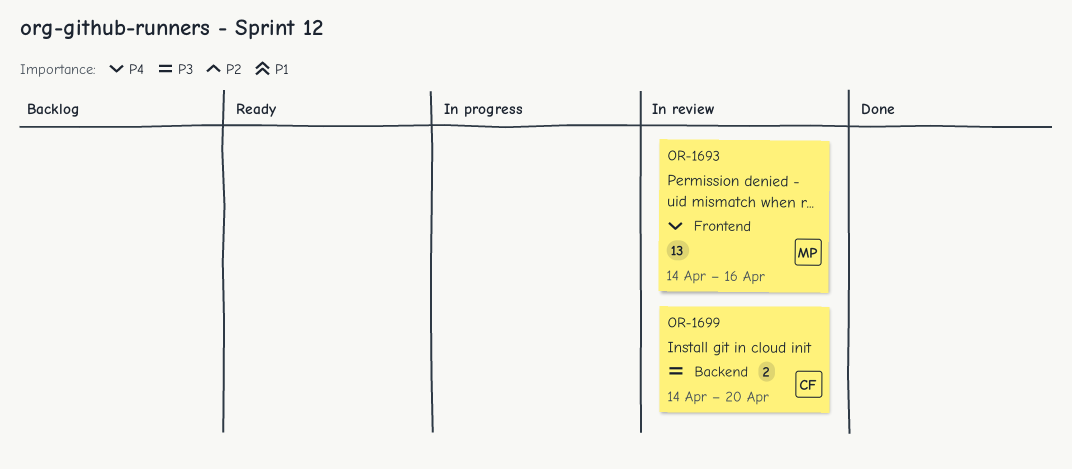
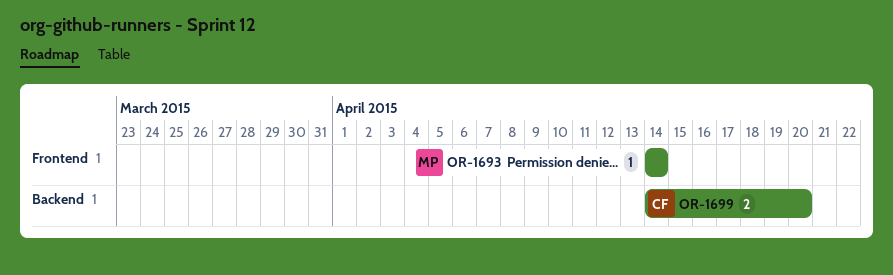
OR-1693, estimate: 13 -> 1
OR-1693, due: Apr 16 -> Apr 14

